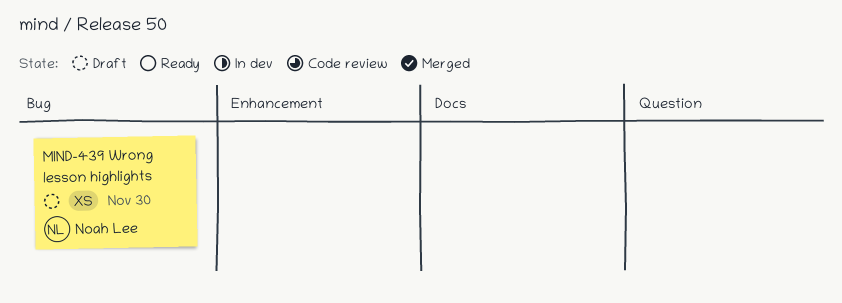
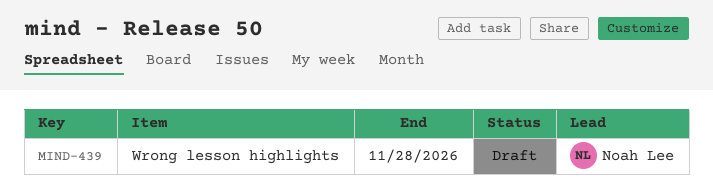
MIND-439, due: Nov 30 -> Nov 28

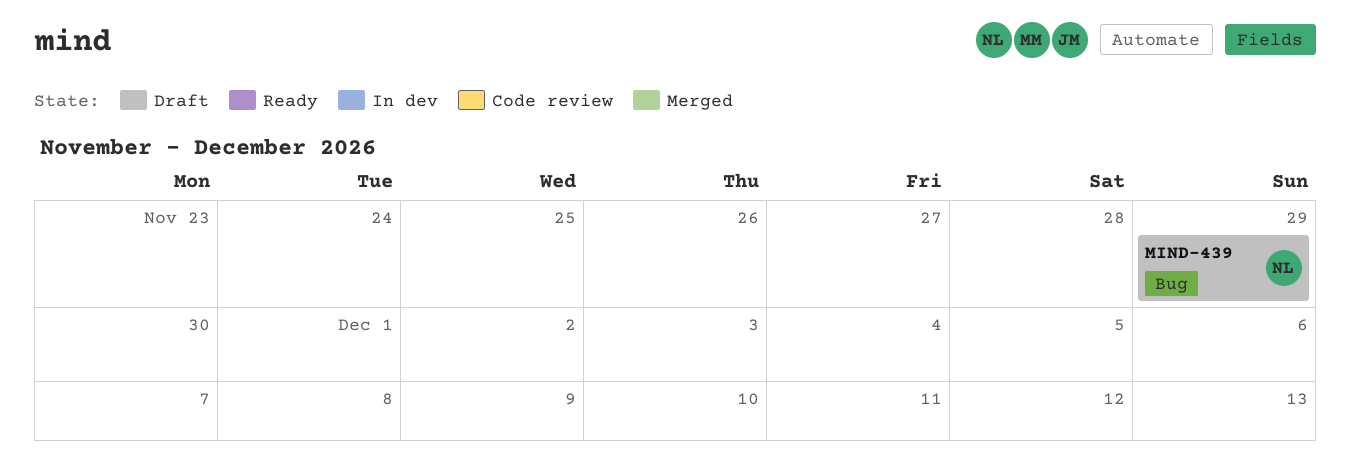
MIND-439, due: Nov 28 -> Nov 29

